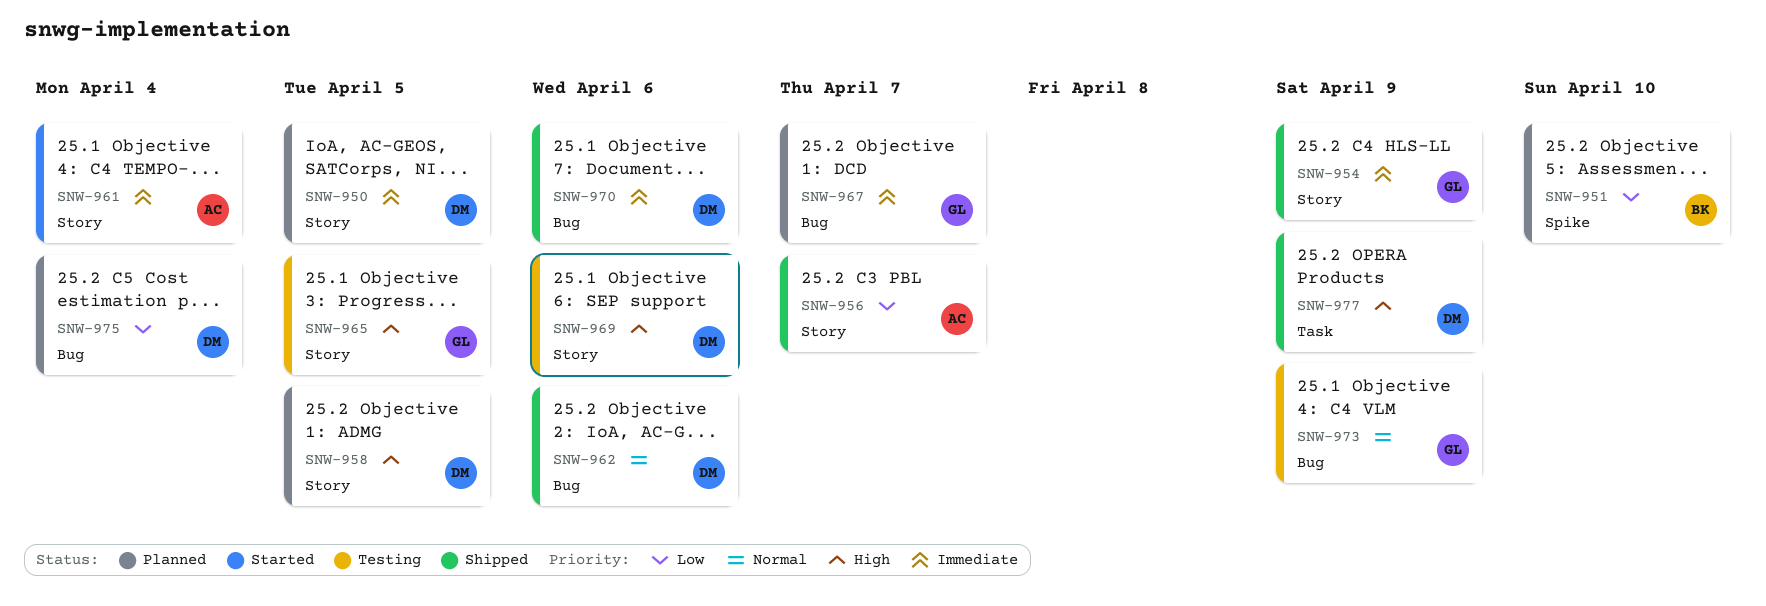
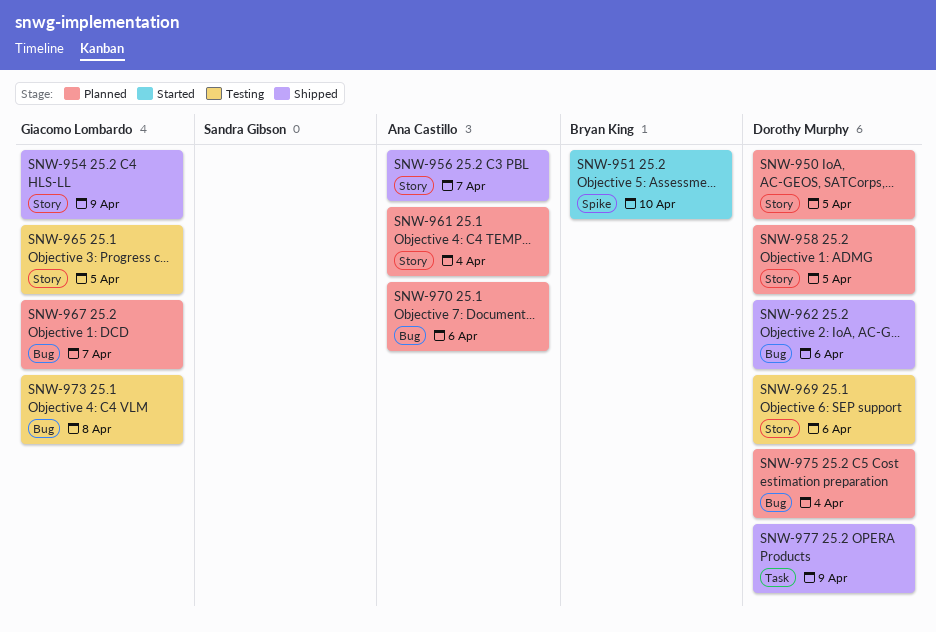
SNW-951, status: Planned -> Started
SNW-961, status: Started -> Planned
SNW-970, status: Shipped -> Planned
SNW-970, owner: Dorothy Murphy -> Ana Castillo
SNW-973, due: Apr 9 -> Apr 8

